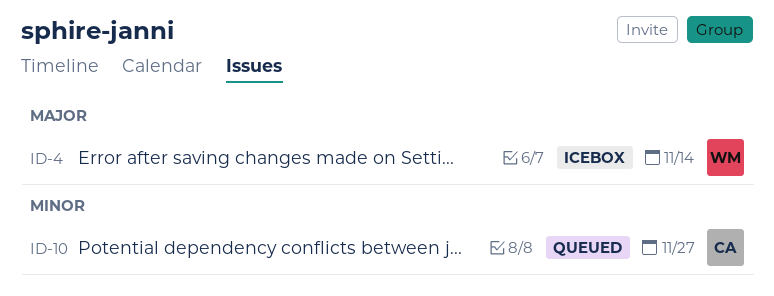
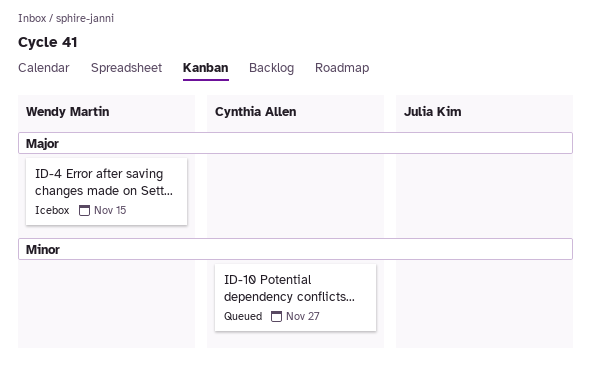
ID-4, due: Nov 14 -> Nov 15

